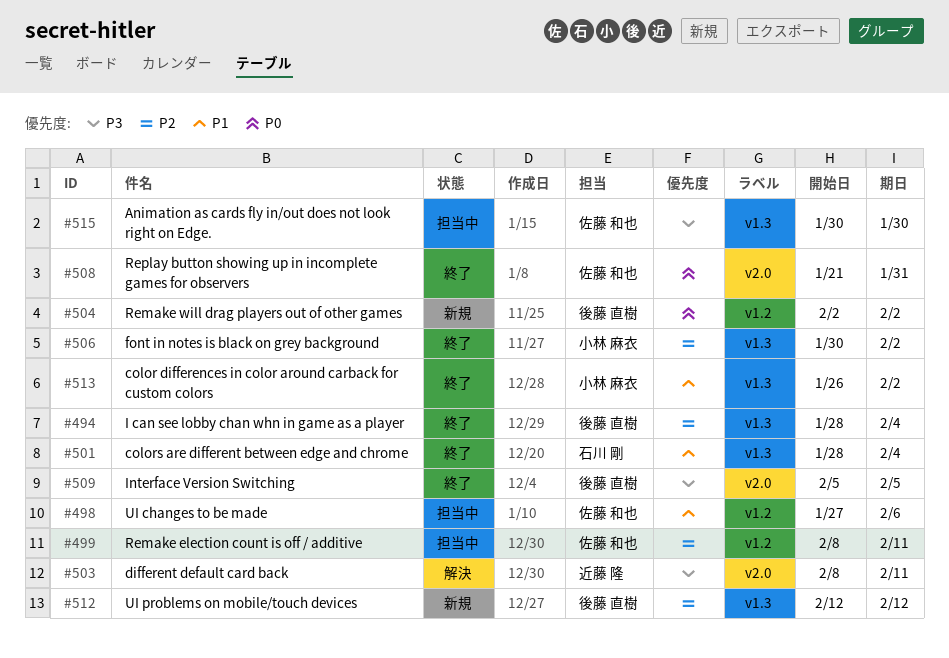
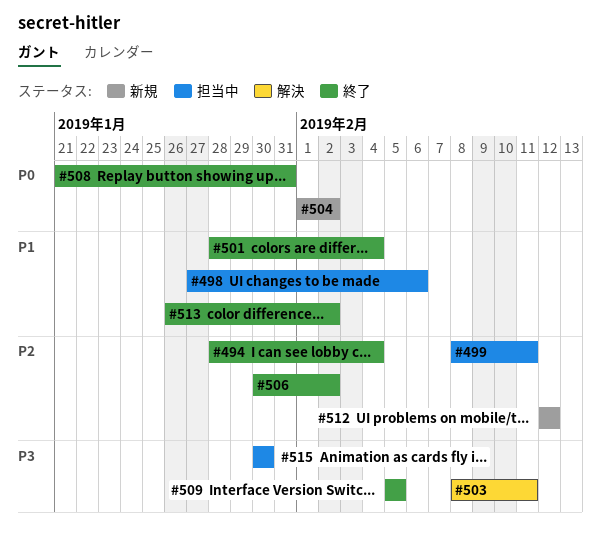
#504, start: Feb 2 -> Feb 1

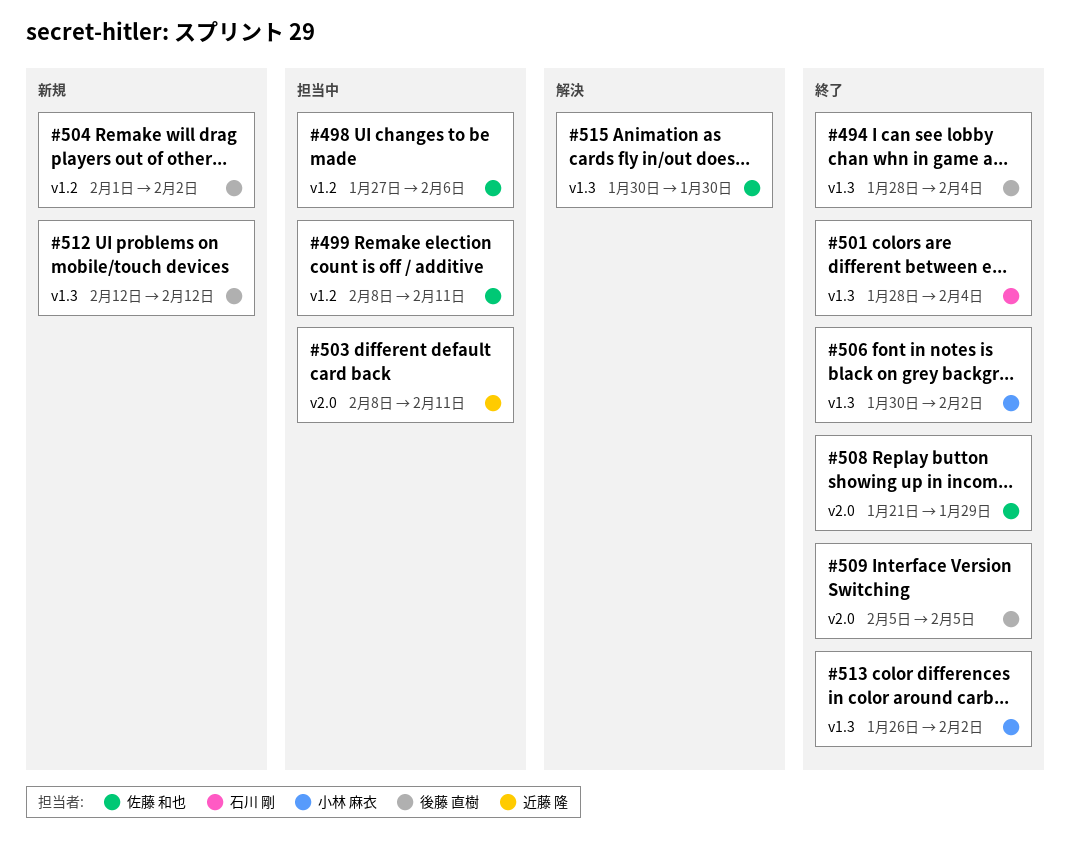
#503, status: 解決 -> 担当中
#508, due: Jan 31 -> Jan 29
#515, status: 担当中 -> 解決

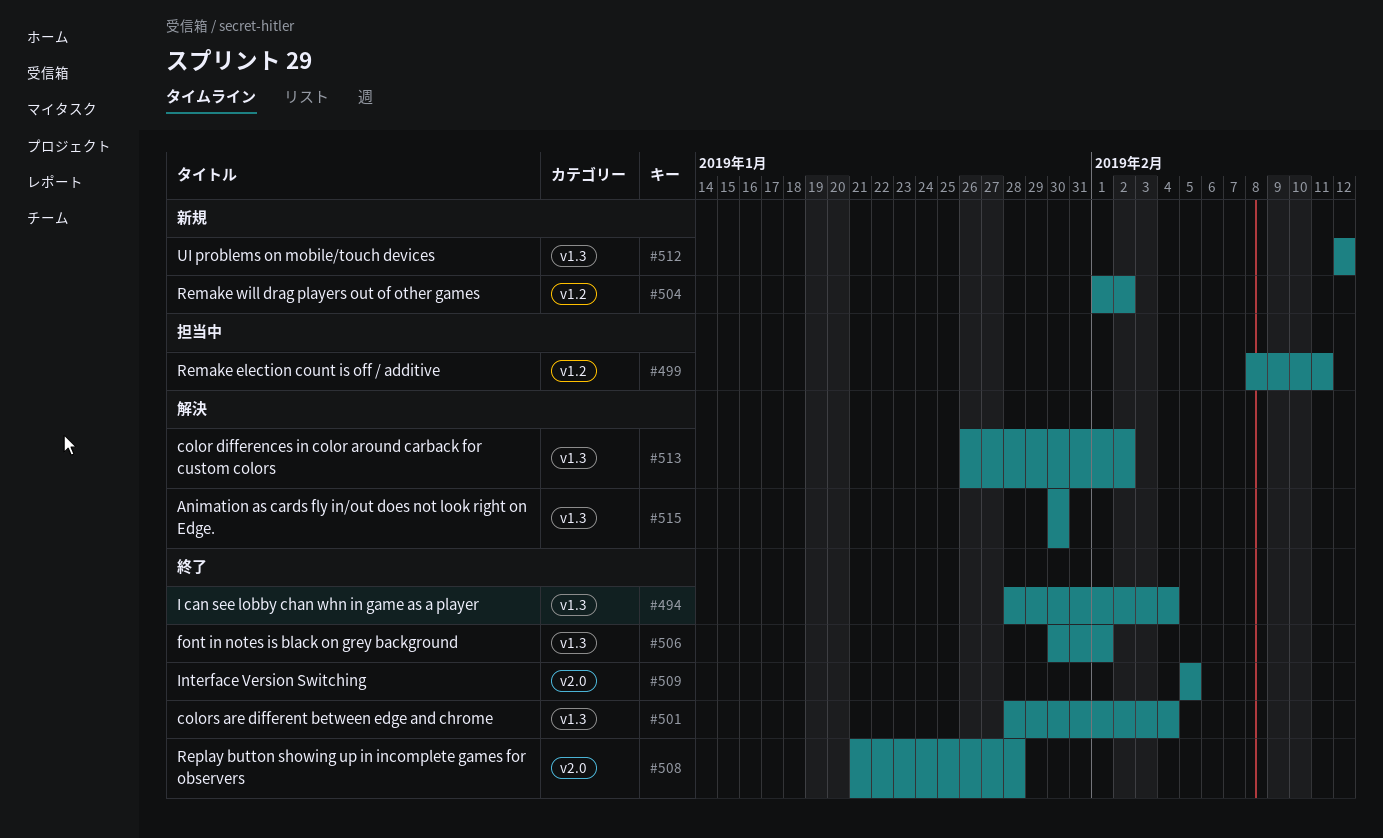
#498: present -> none
#503: present -> none
#506, due: Feb 2 -> Feb 1
#508, due: Jan 29 -> Jan 28
#513, status: 終了 -> 解決

